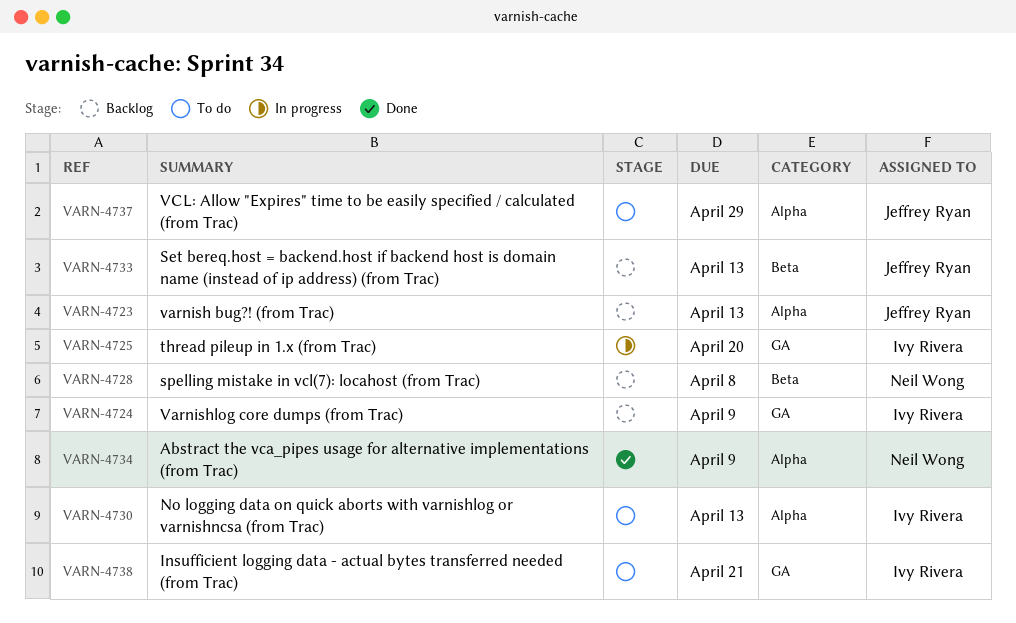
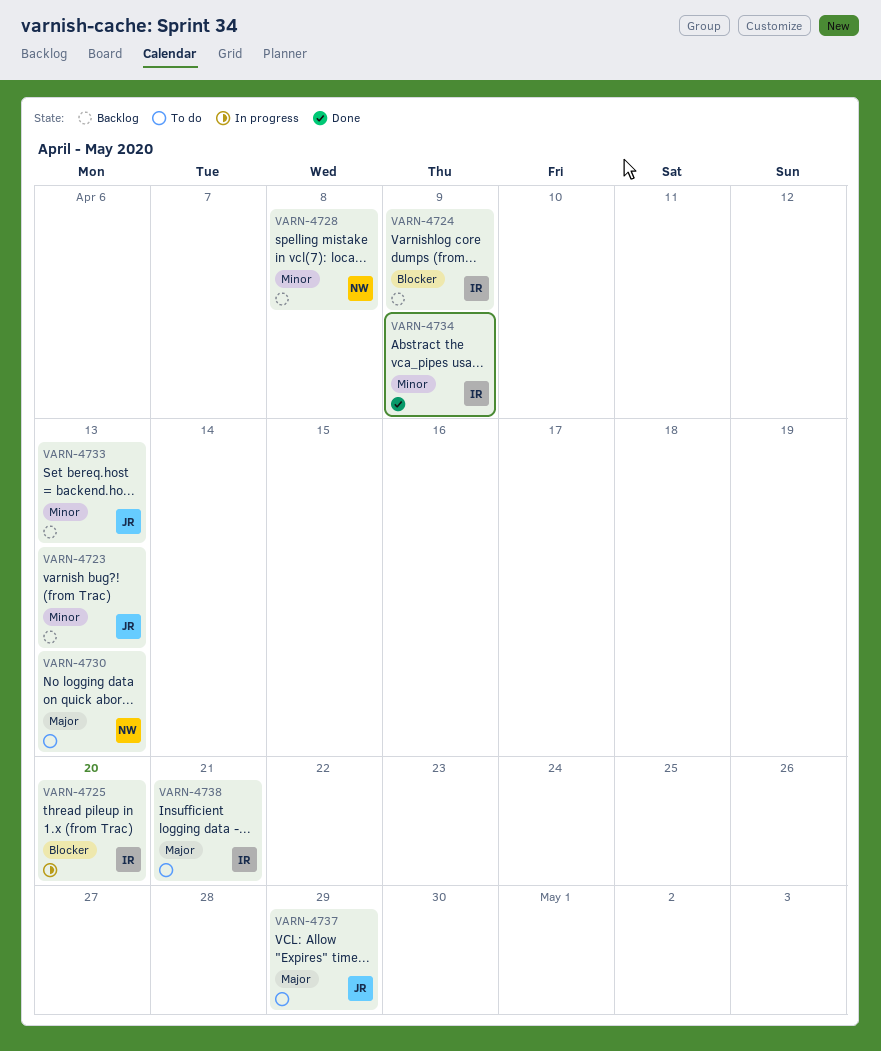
VARN-4730, owner: Ivy Rivera -> Neil Wong
VARN-4734, owner: Neil Wong -> Ivy Rivera

